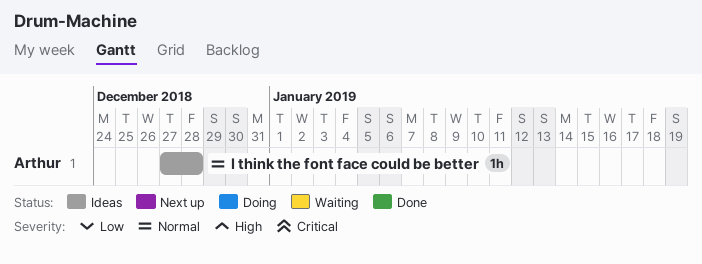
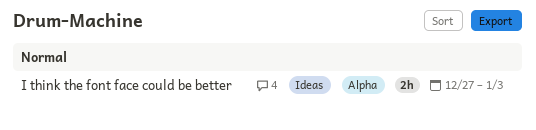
I think the font face could be better, estimate: 1h -> 2h
I think the font face could be better, due: Dec 28 -> Jan 3

